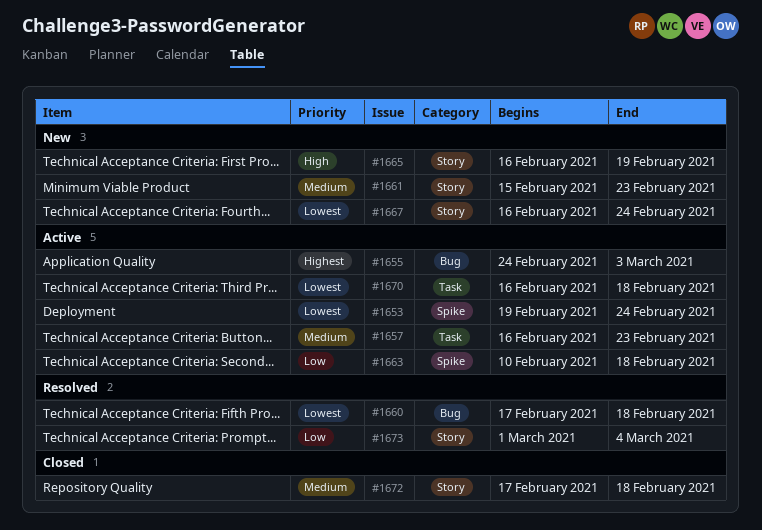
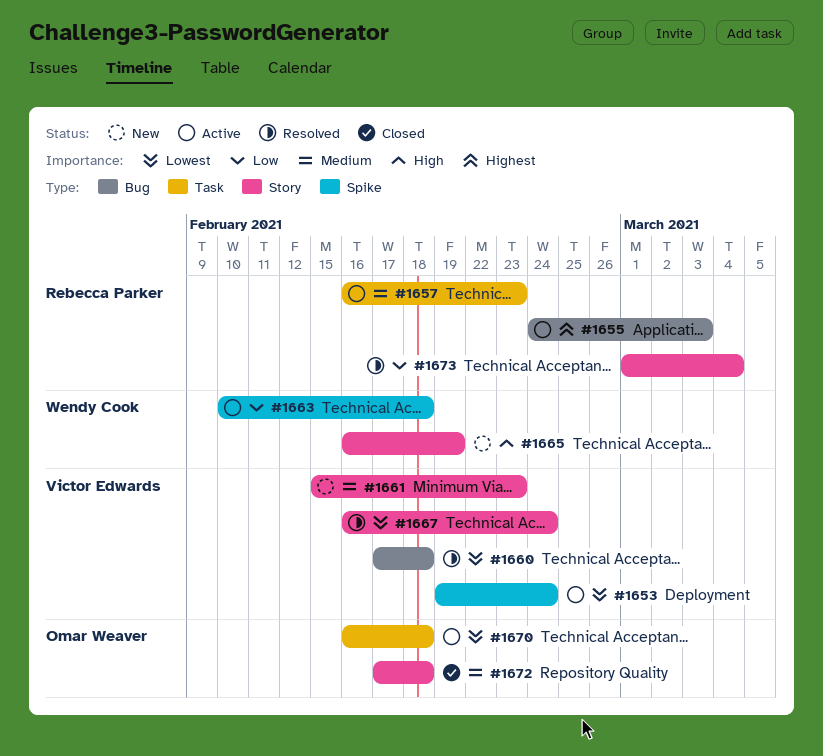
#1667, status: New -> Resolved

